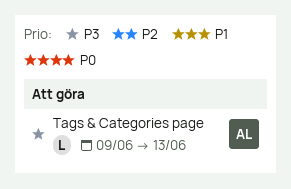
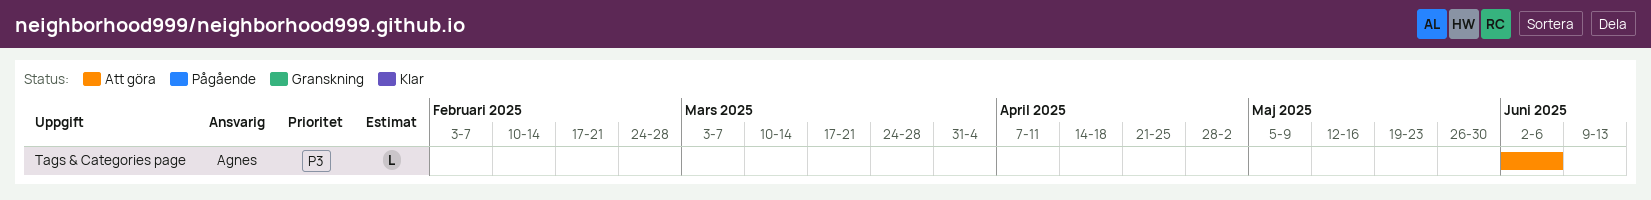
Tags & Categories page, start: Jun 9 -> Jun 2
Tags & Categories page, due: Jun 13 -> Jun 6

